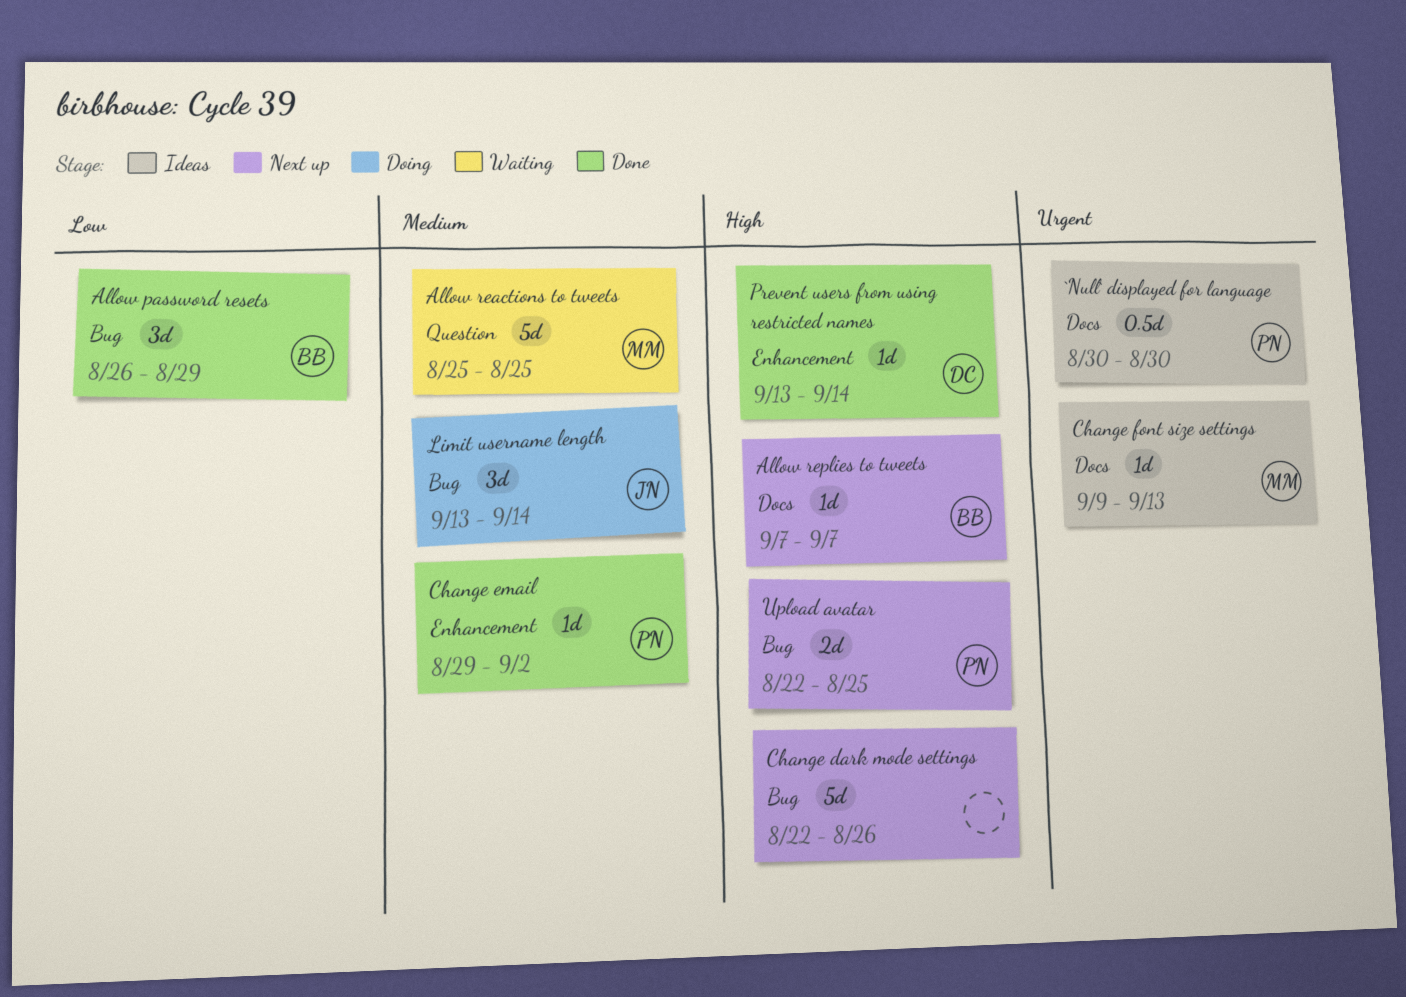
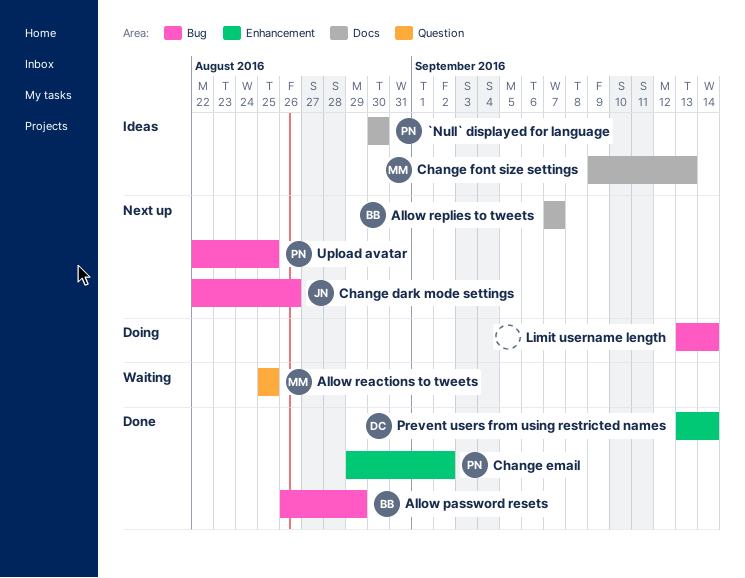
Change dark mode settings, owner: none -> JN
Limit username length, owner: JN -> none

